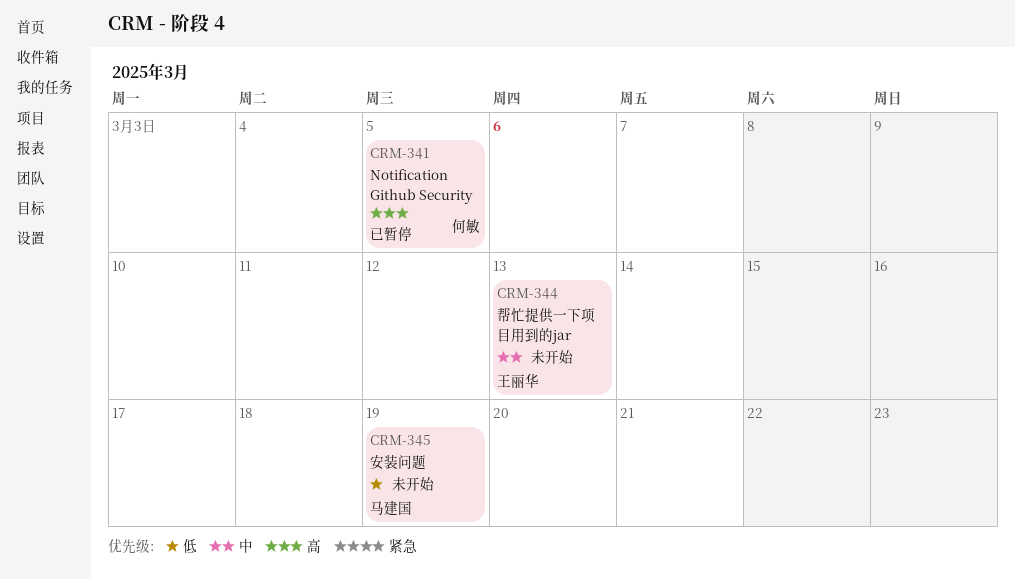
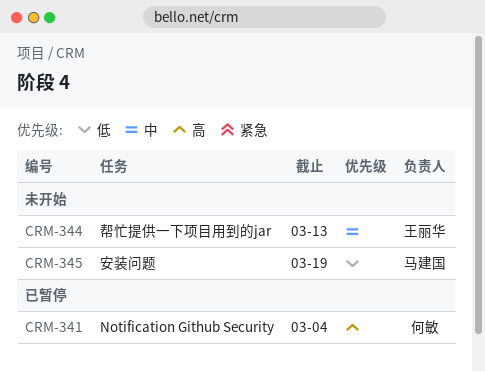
CRM-341, due: Mar 5 -> Mar 4

